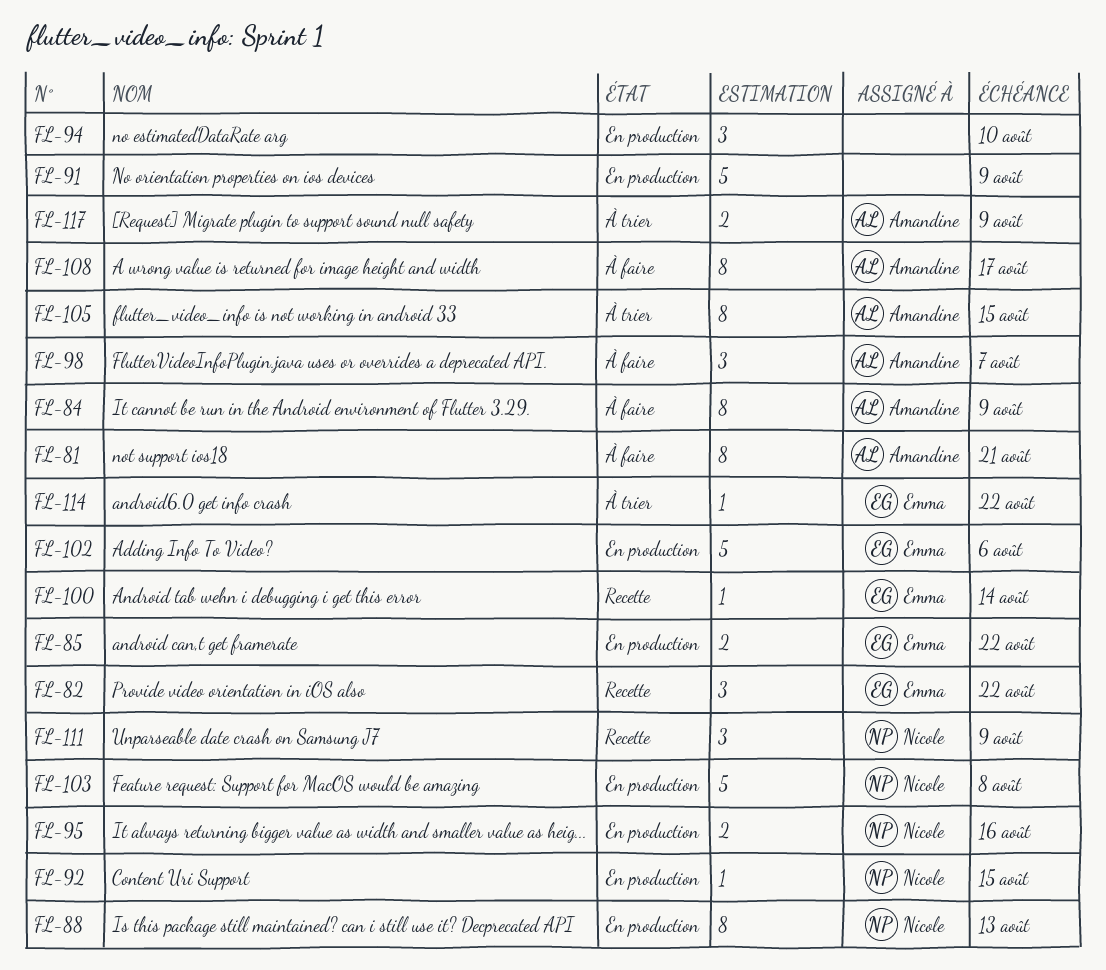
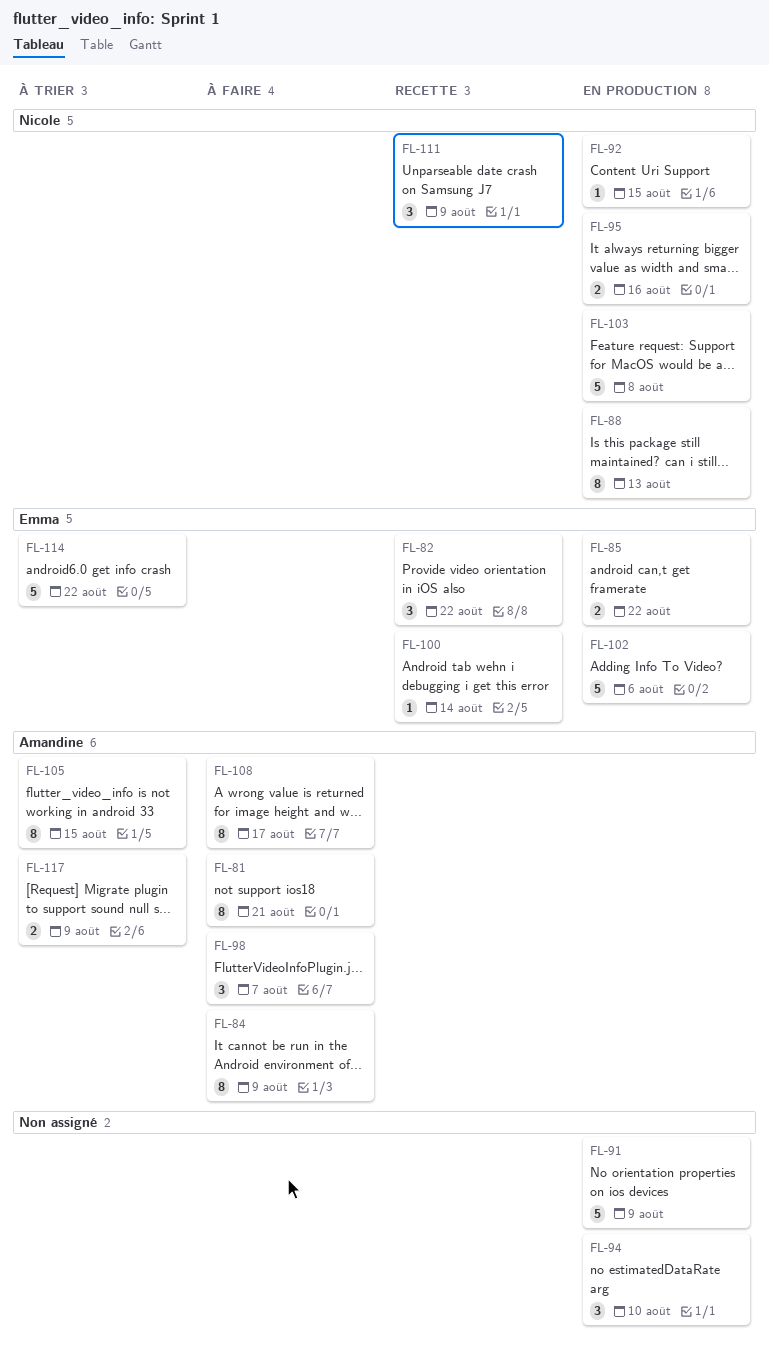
FL-114, estimate: 1 -> 5

